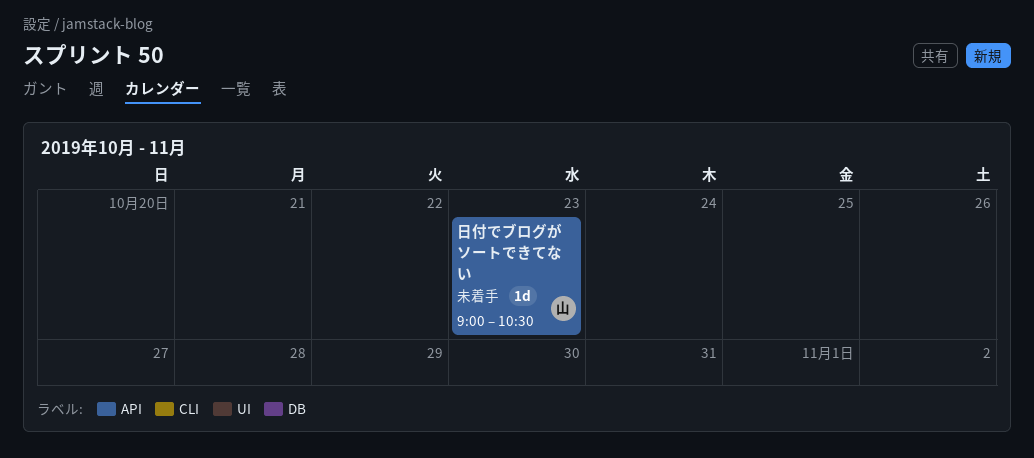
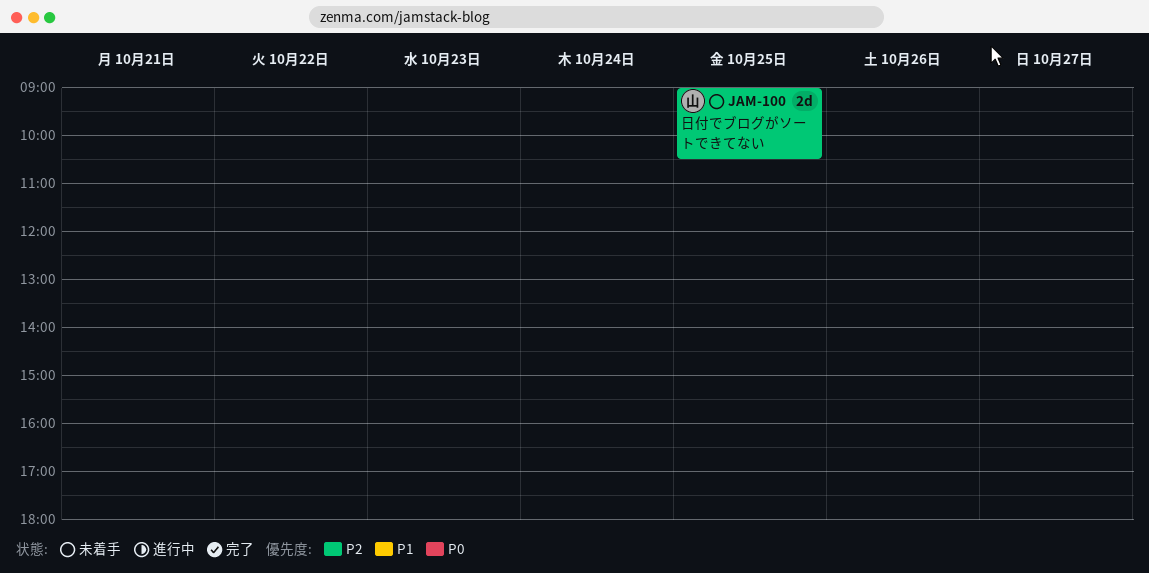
日付でブログがソートできてない, estimate: 1d -> 2d
日付でブログがソートできてない, day: Oct 23 -> Oct 25

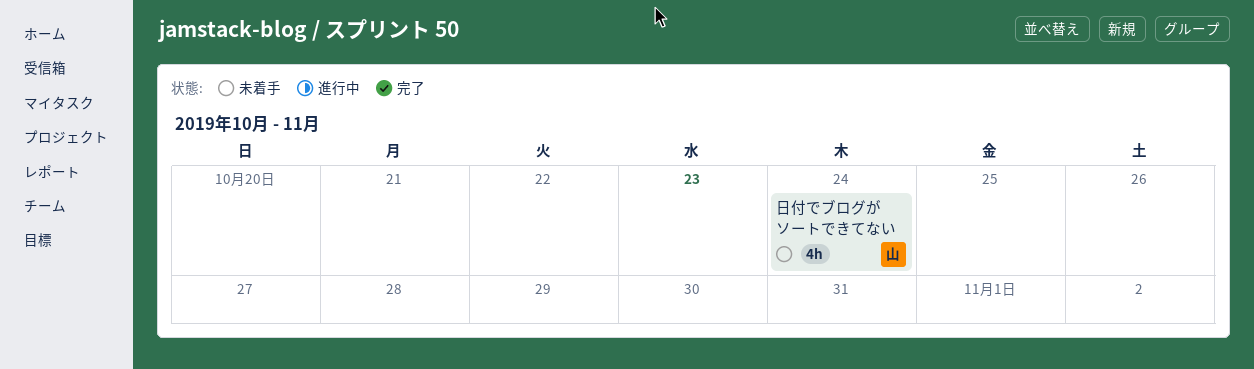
日付でブログがソートできてない, estimate: 2d -> 4h
日付でブログがソートできてない, day: Oct 25 -> Oct 24

